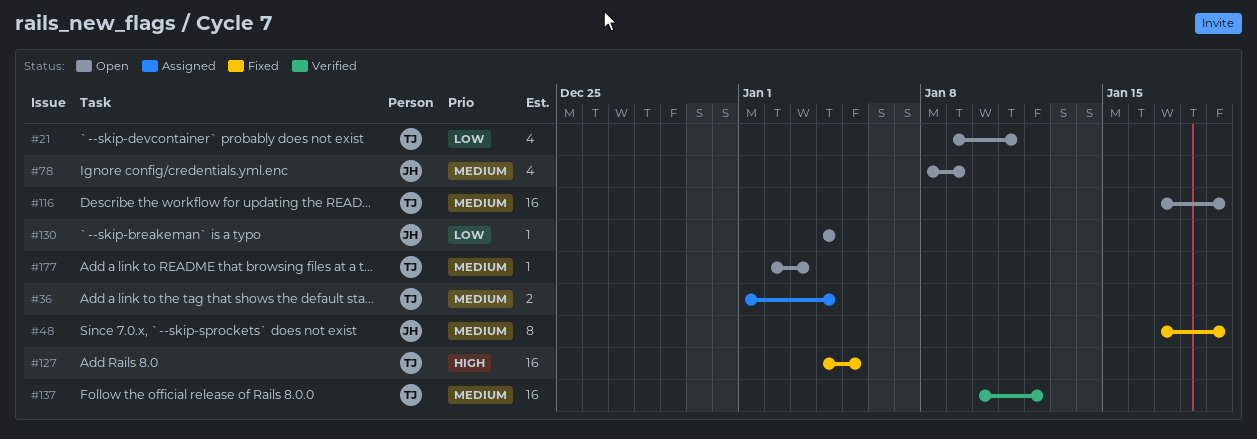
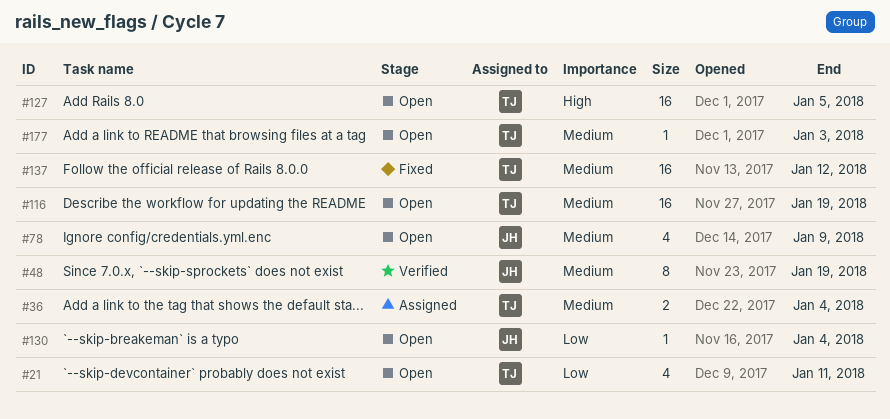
#48, status: Fixed -> Verified
#127, status: Fixed -> Open
#137, status: Verified -> Fixed

